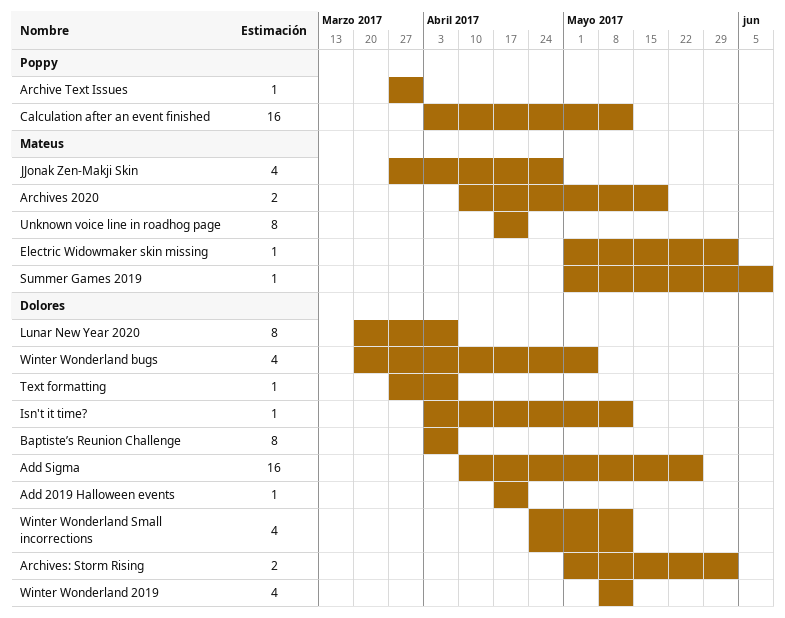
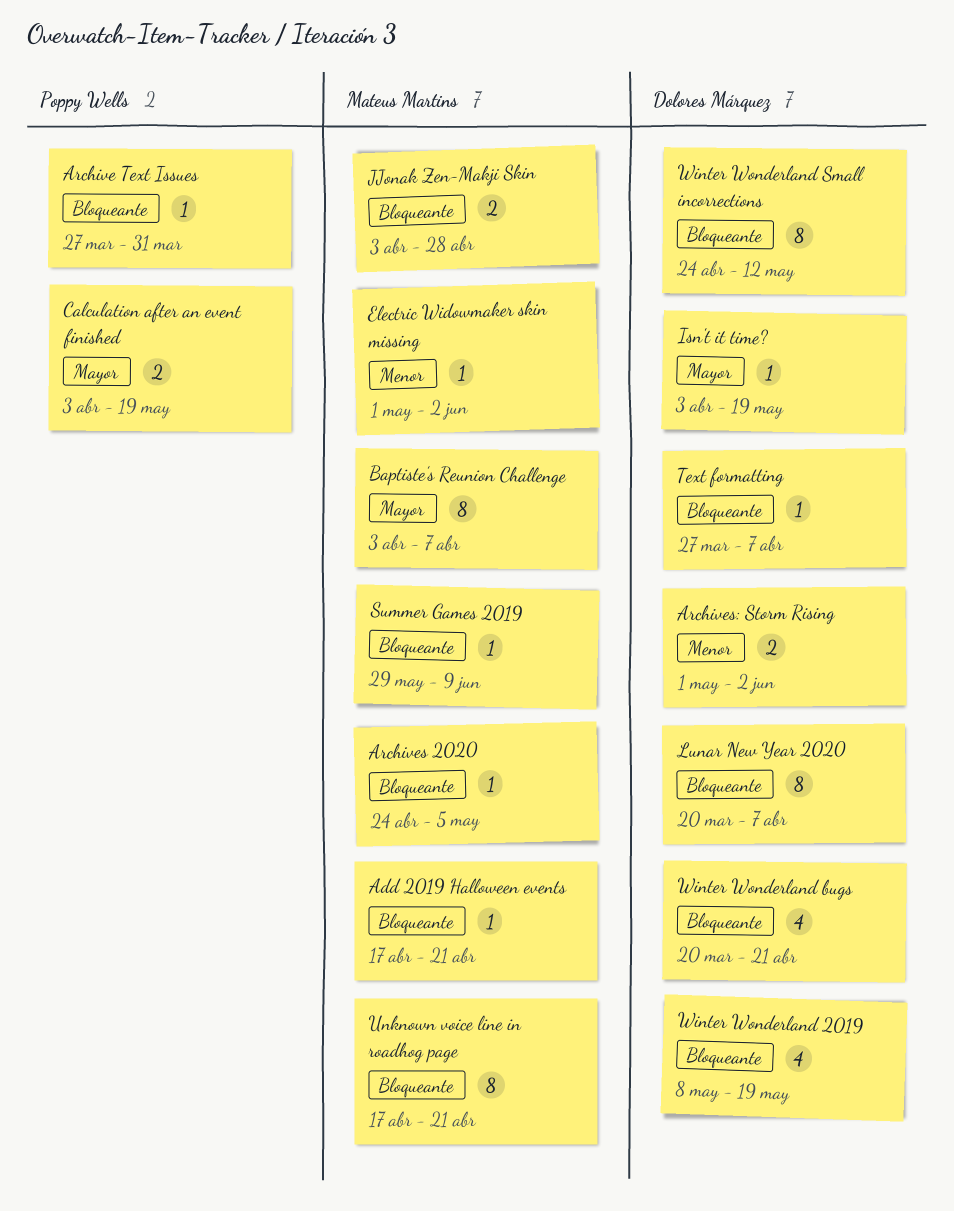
Add 2019 Halloween events, owner: Dolores Márquez -> Mateus Martins
Add Sigma: present -> none
Archives 2020, estimate: 2 -> 1
Archives 2020, start: Apr 10 -> Apr 24
Archives 2020, due: May 19 -> May 5
Baptiste’s Reunion Challenge, owner: Dolores Márquez -> Mateus Martins
Calculation after an event finished, estimate: 16 -> 2
Calculation after an event finished, due: May 12 -> May 19
Isn't it time?, due: May 12 -> May 19
JJonak Zen-Makji Skin, estimate: 4 -> 2
JJonak Zen-Makji Skin, start: Mar 27 -> Apr 3
Summer Games 2019, start: May 1 -> May 29
Winter Wonderland 2019, due: May 12 -> May 19
Winter Wonderland bugs, due: May 5 -> Apr 21
Winter Wonderland Small incorrections, estimate: 4 -> 8

